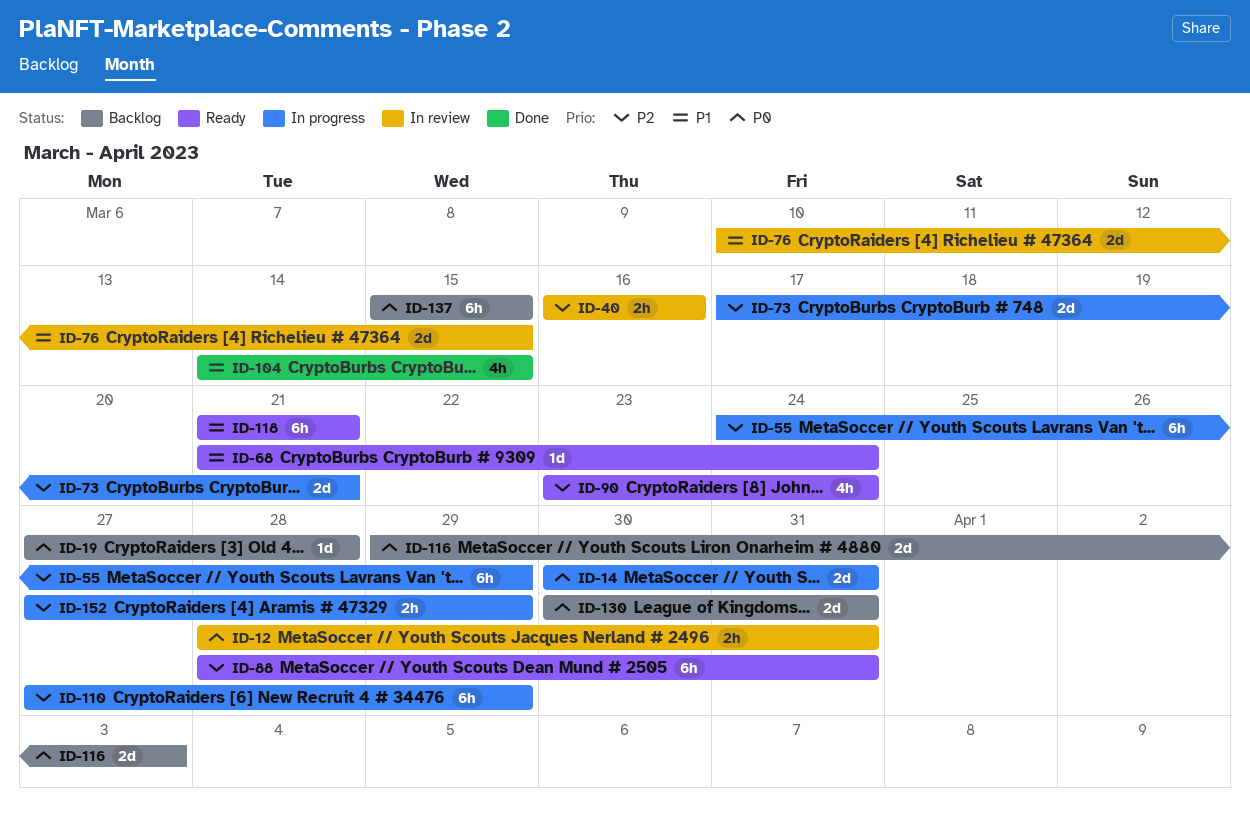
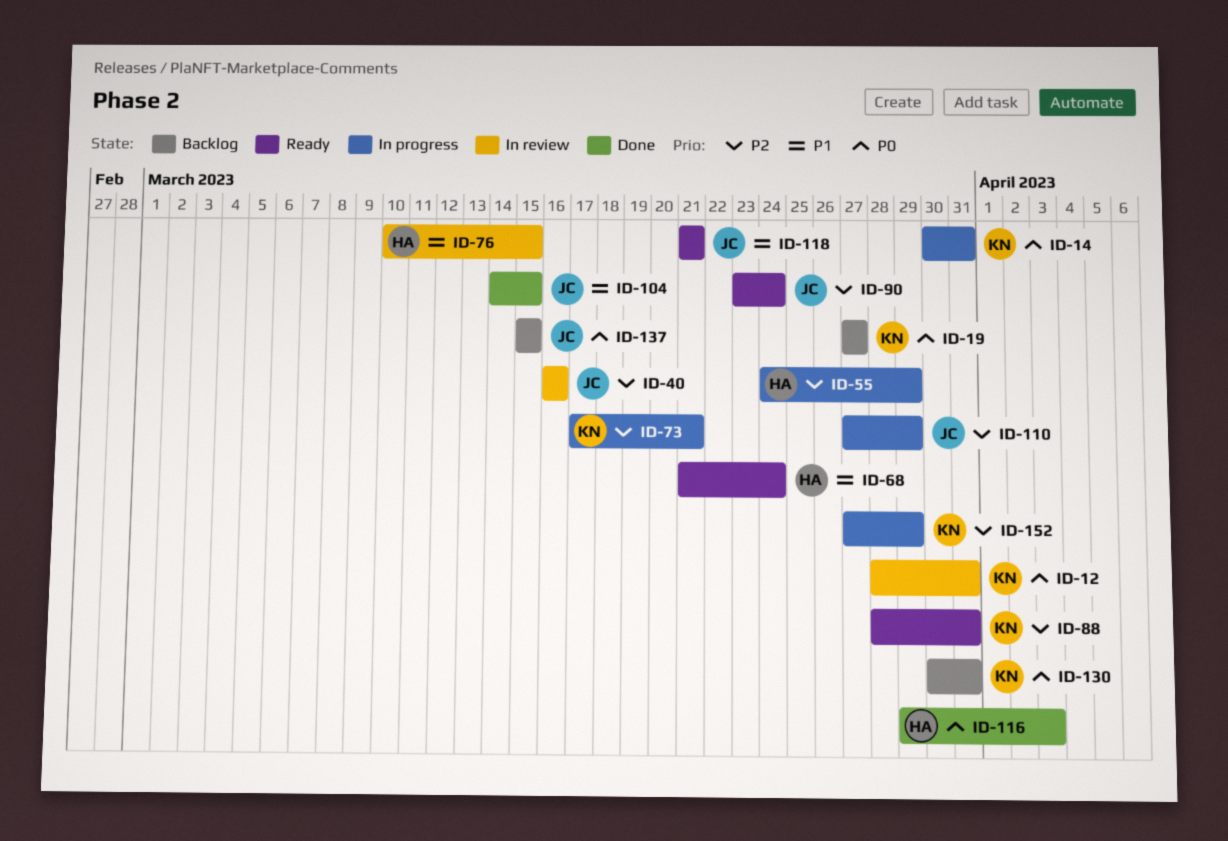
ID-19, due: Mar 28 -> Mar 27
ID-116, status: Backlog -> Done

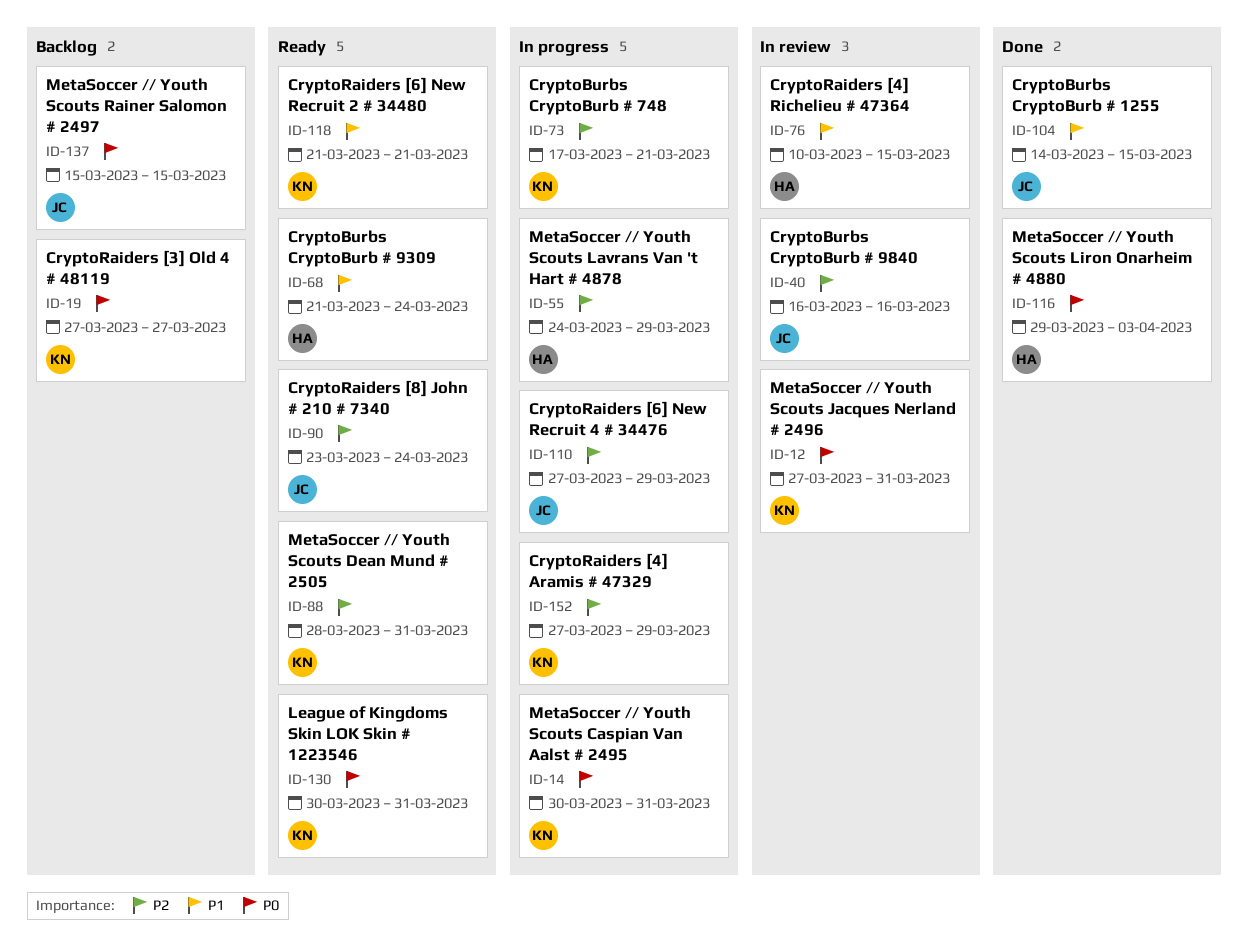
ID-12, start: Mar 28 -> Mar 27
ID-118, owner: JC -> KN
ID-130, status: Backlog -> Ready

